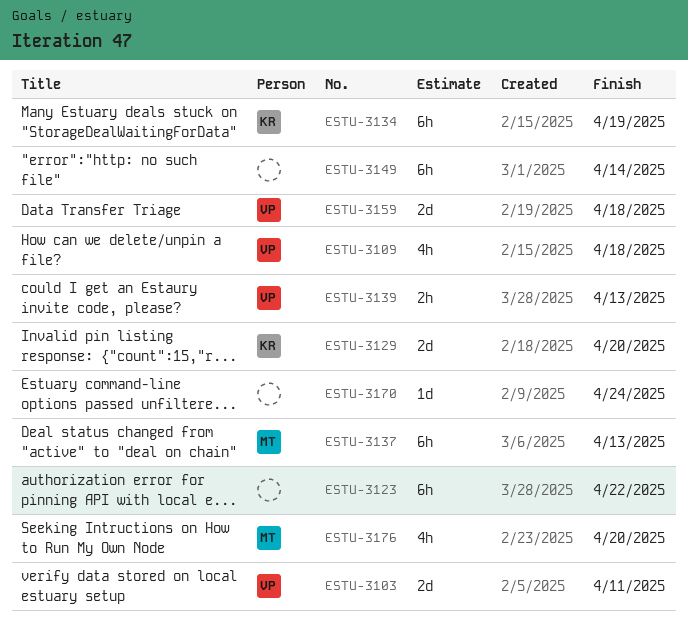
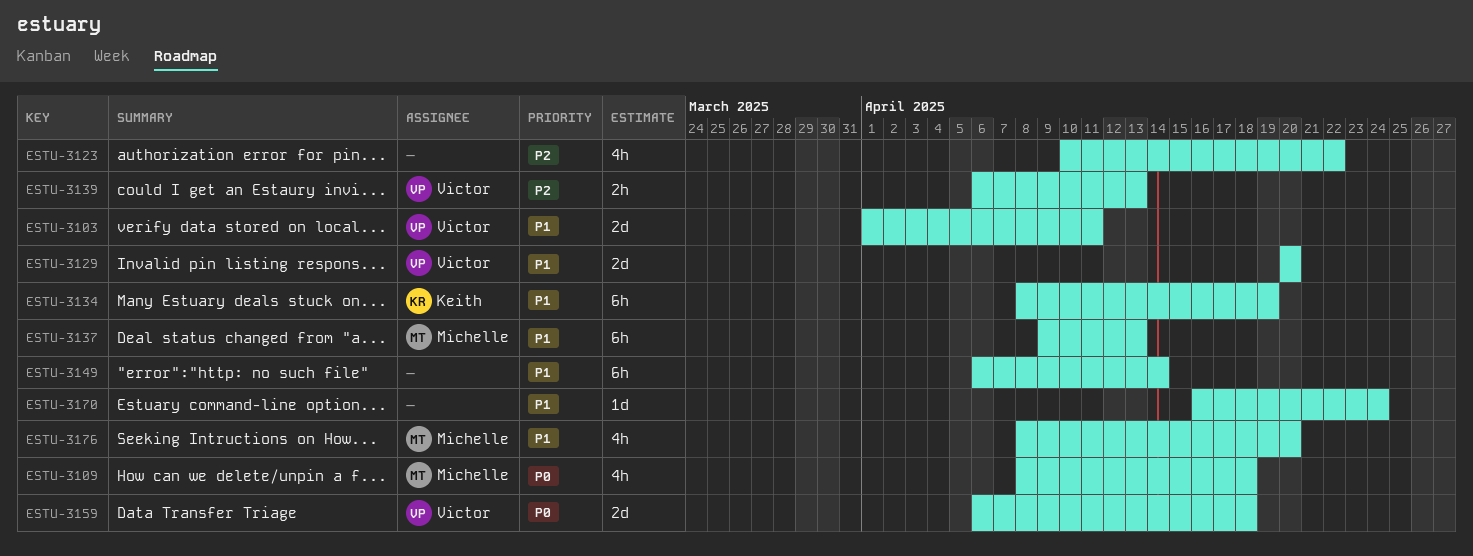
ESTU-3109, owner: Victor -> Michelle
ESTU-3123, estimate: 6h -> 4h
ESTU-3129, owner: Keith -> Victor

